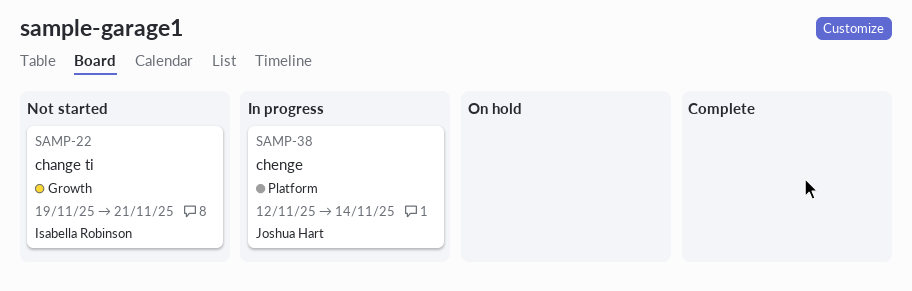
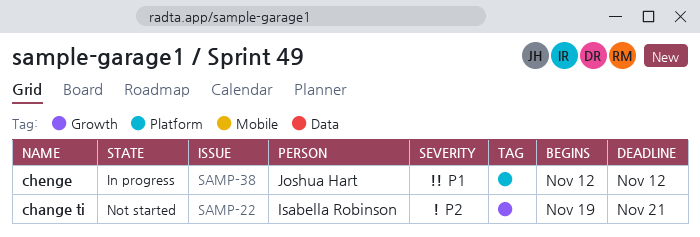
SAMP-38, due: Nov 14 -> Nov 12

